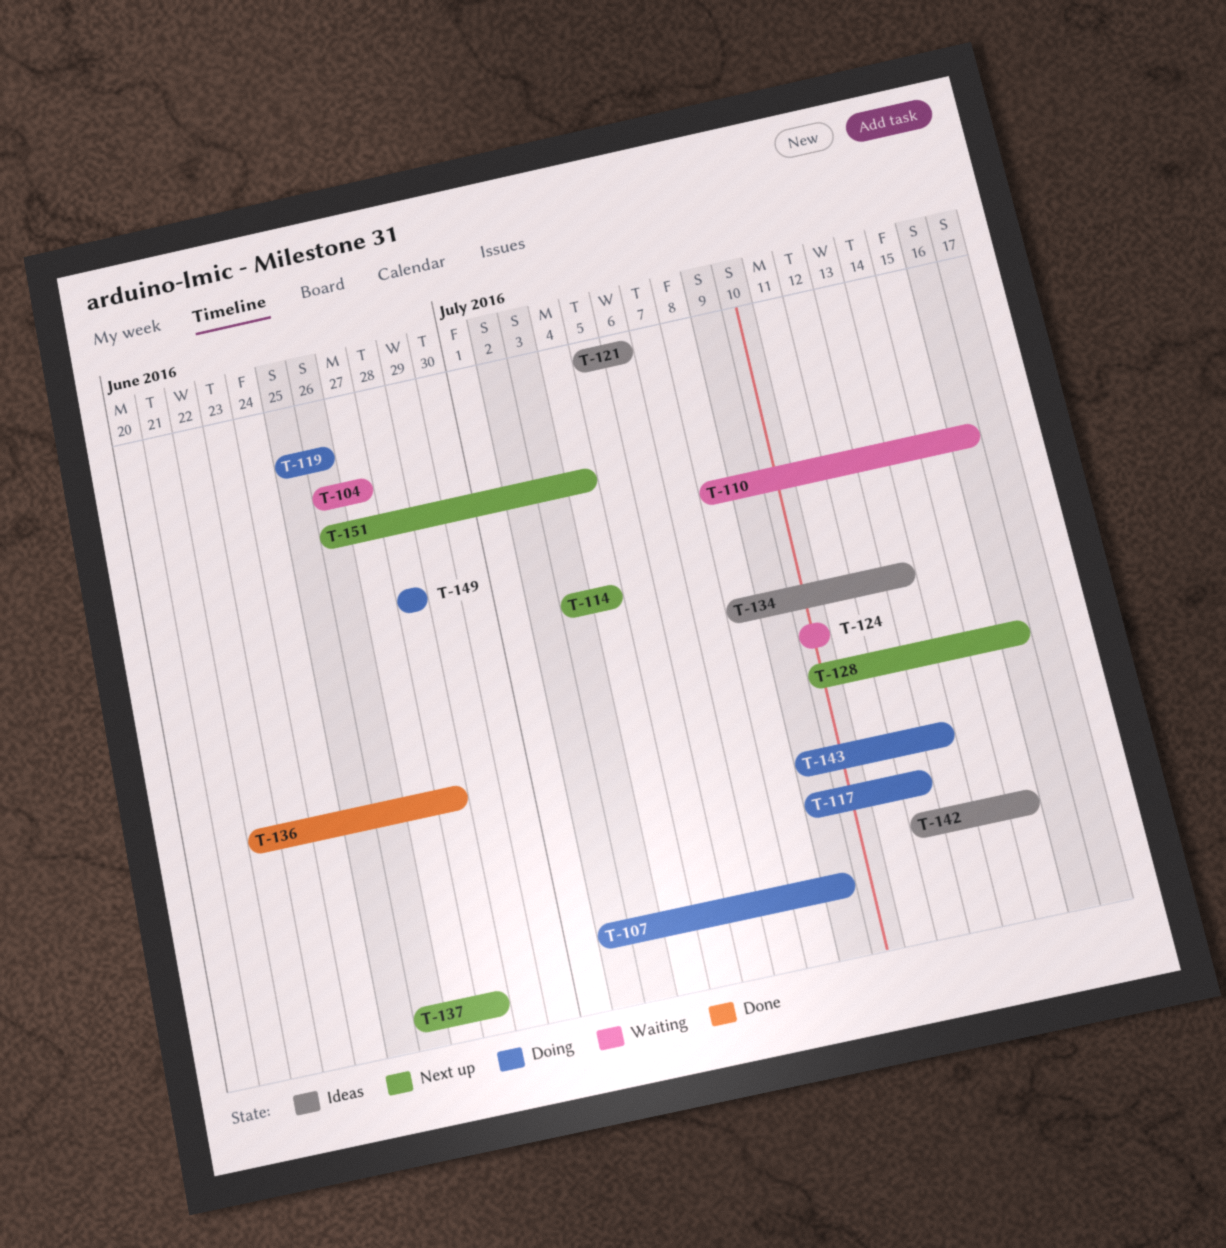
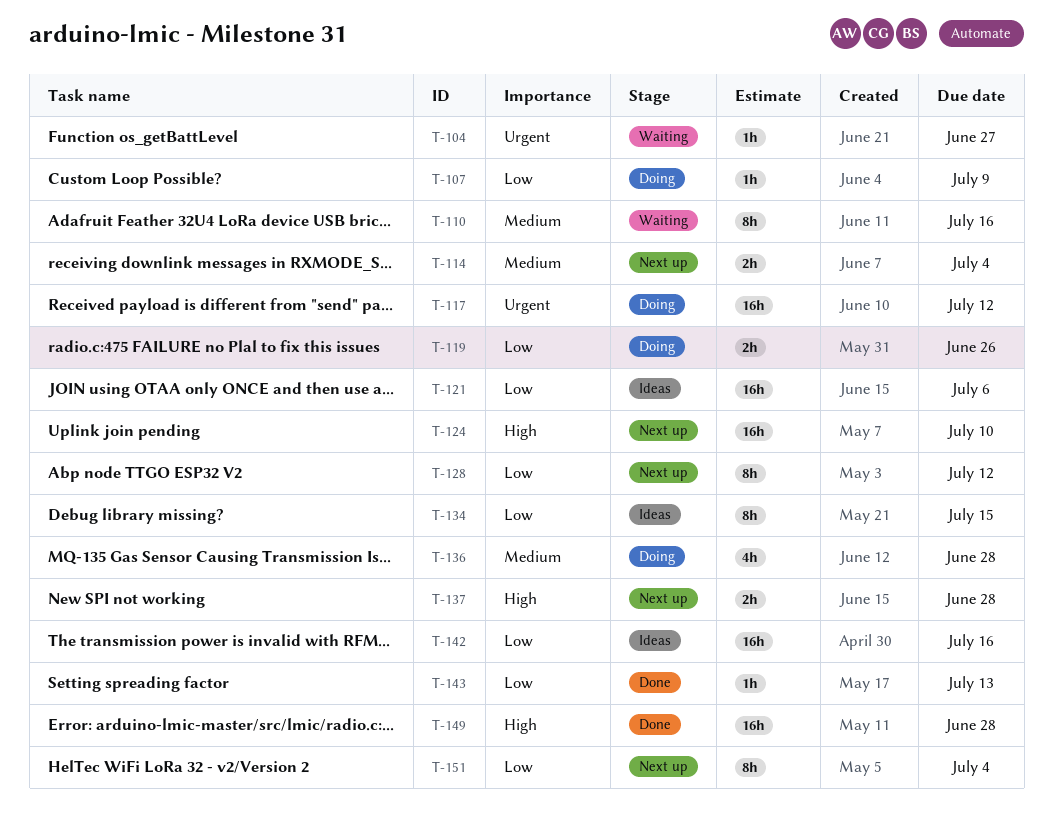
T-124, status: Waiting -> Next up
T-128, due: Jul 16 -> Jul 12
T-134, due: Jul 13 -> Jul 15
T-136, status: Done -> Doing
T-142, due: Jul 15 -> Jul 16
T-143, status: Doing -> Done
T-149, status: Doing -> Done

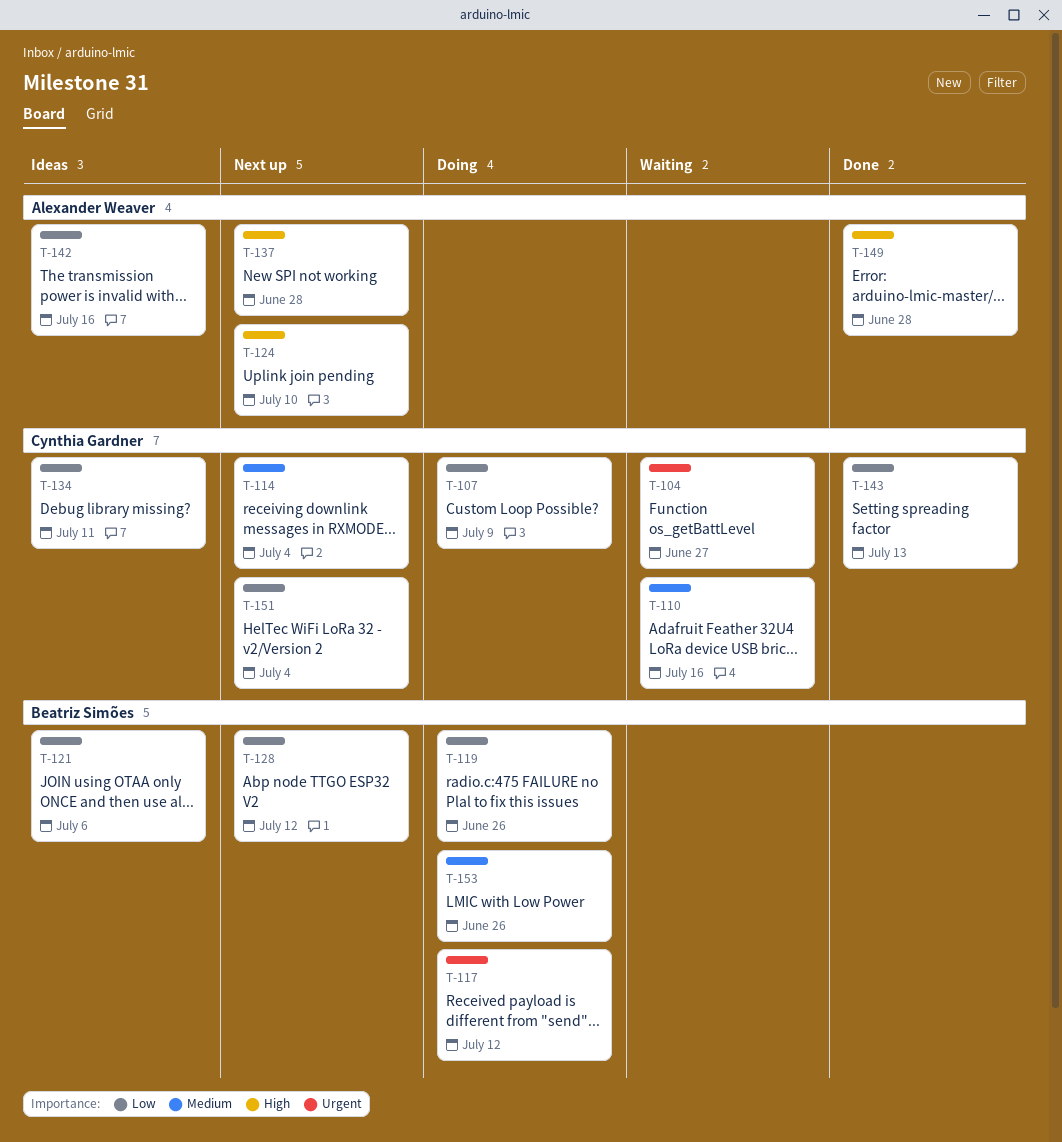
T-134, due: Jul 15 -> Jul 11
T-136: present -> none
T-153: none -> present

